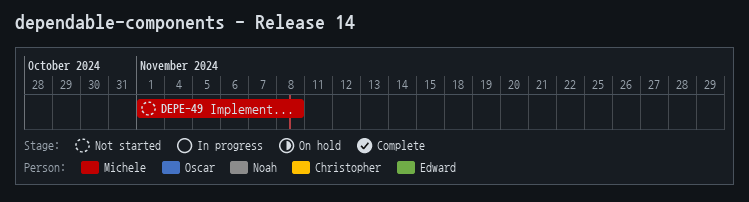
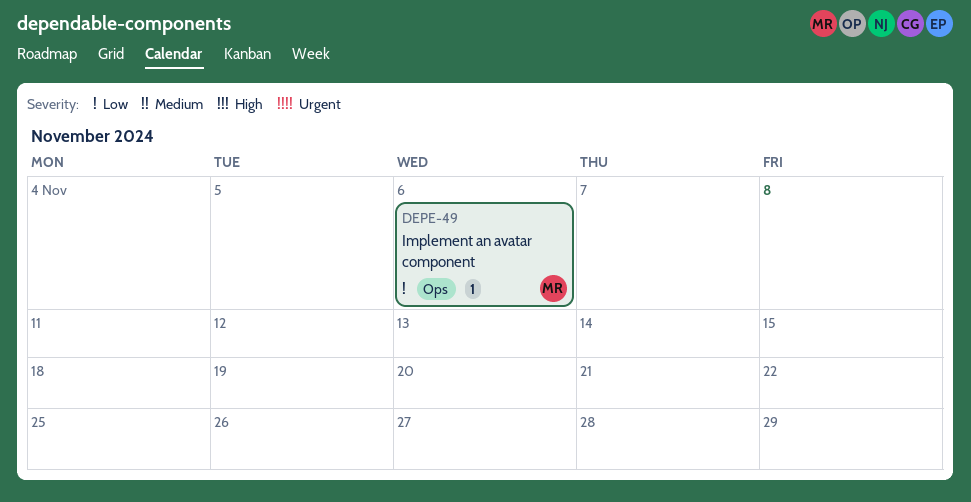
DEPE-49, due: Nov 8 -> Nov 6

